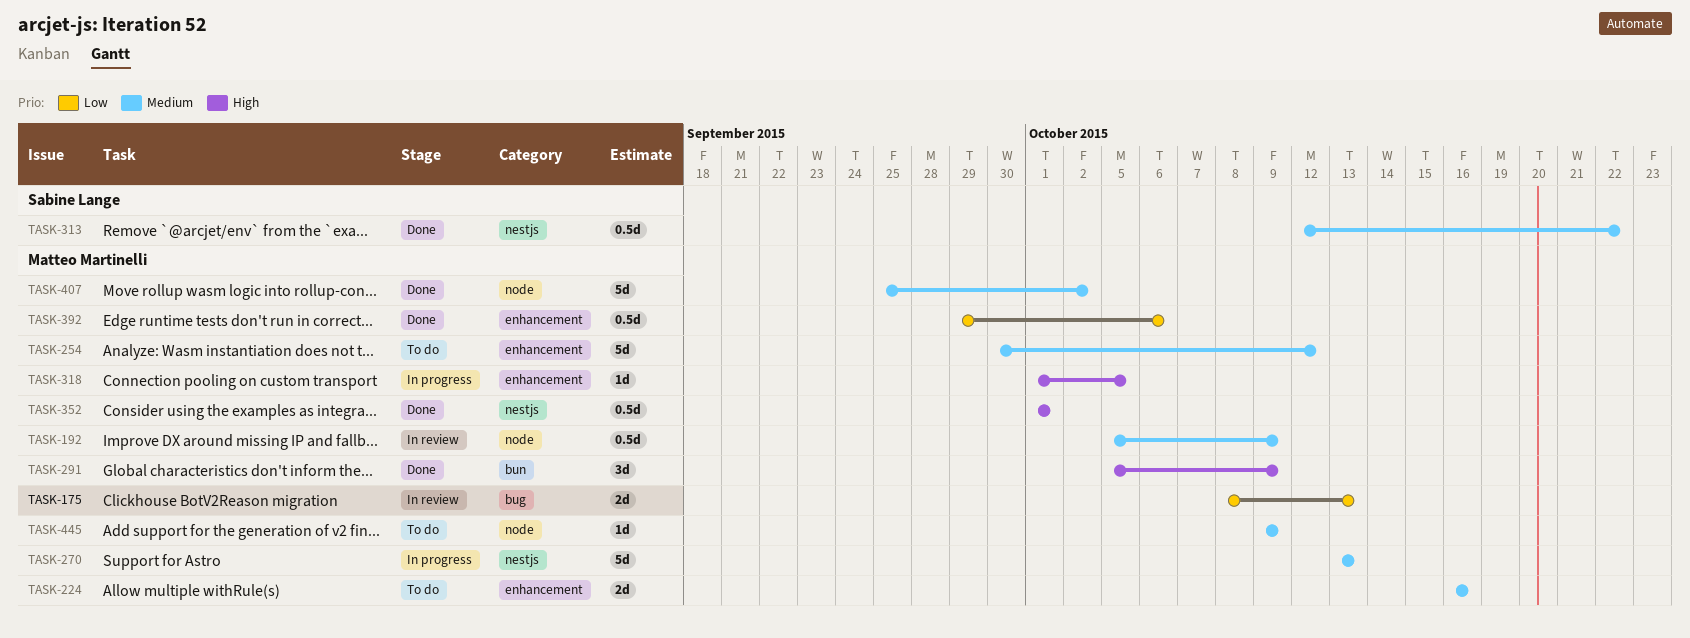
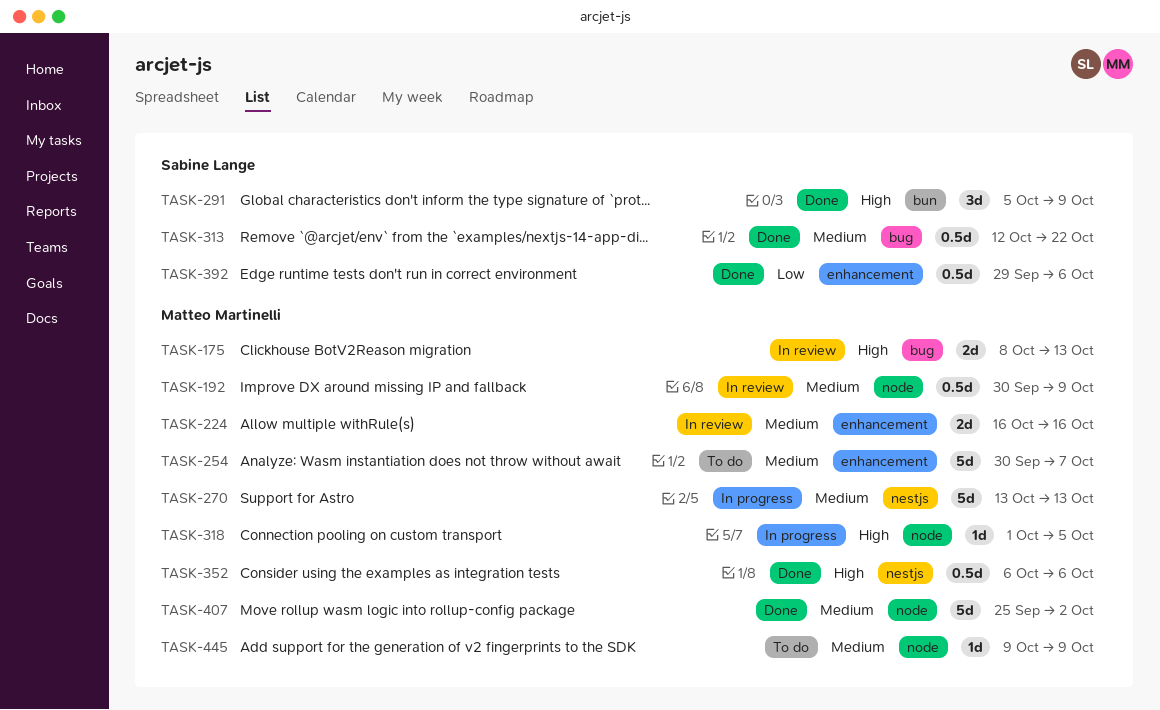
TASK-175, priority: Low -> High
TASK-192, start: Oct 5 -> Sep 30
TASK-224, status: To do -> In review
TASK-254, due: Oct 12 -> Oct 7
TASK-291, owner: Matteo Martinelli -> Sabine Lange
TASK-313, label: nestjs -> bug
TASK-318, label: enhancement -> node
TASK-352, start: Oct 1 -> Oct 6
TASK-352, due: Oct 1 -> Oct 6
TASK-392, owner: Matteo Martinelli -> Sabine Lange

